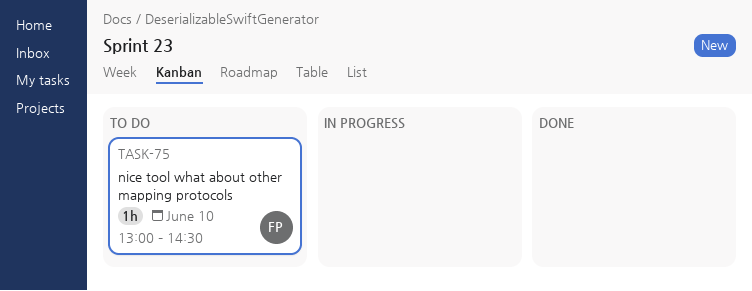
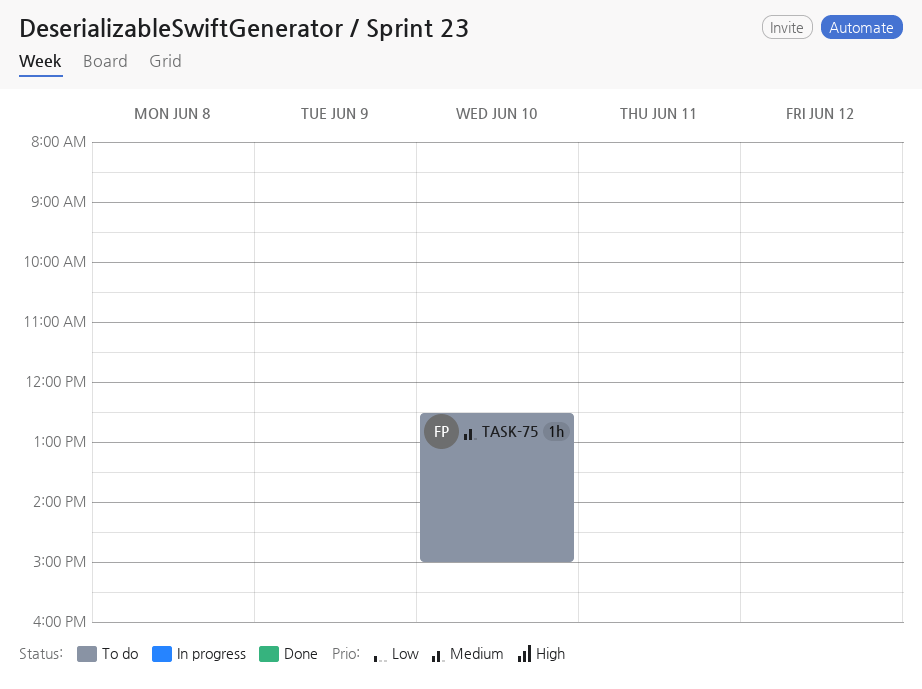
TASK-75, begins: 13:00 -> 12:30
TASK-75, ends: 14:30 -> 15:00

